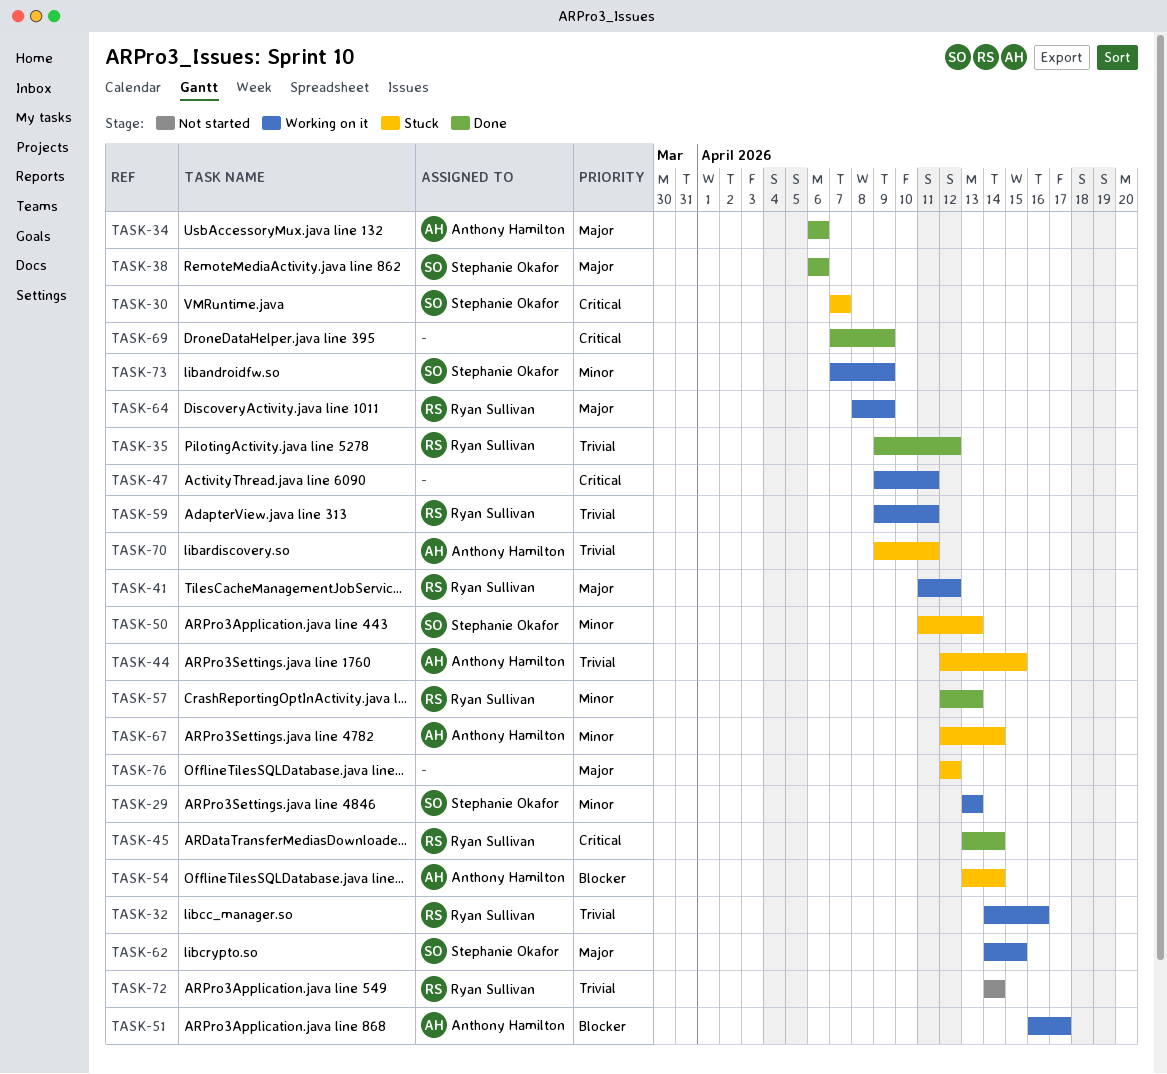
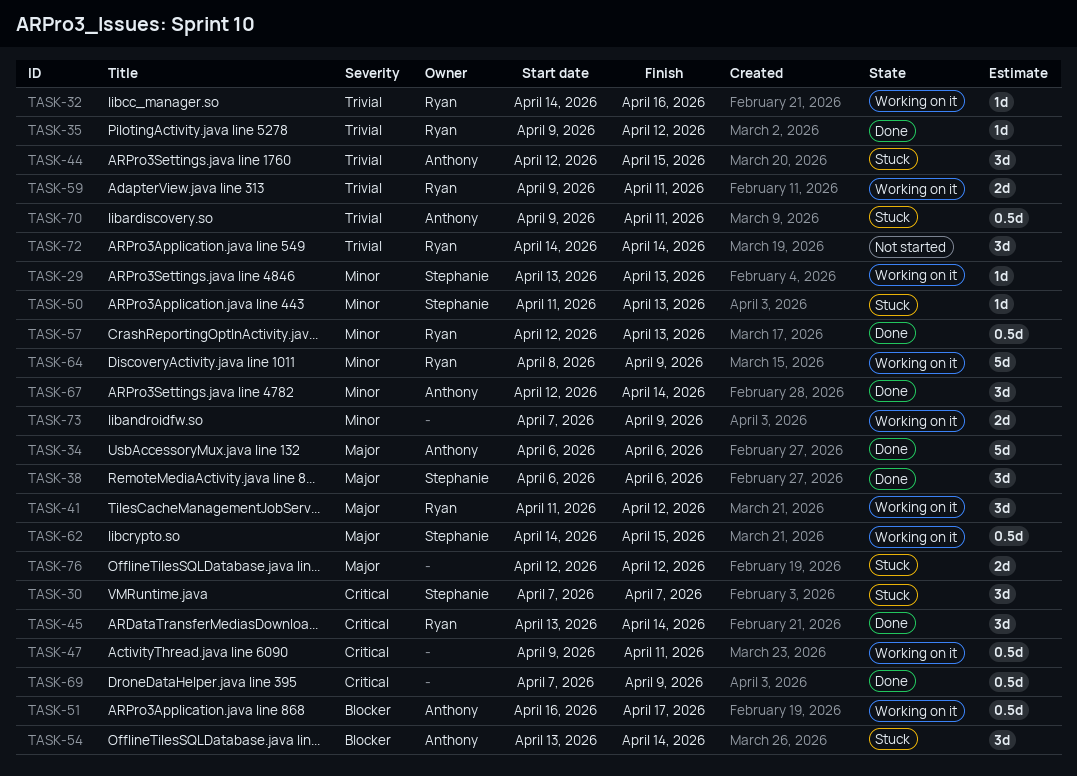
TASK-64, priority: Major -> Minor
TASK-67, status: Stuck -> Done
TASK-73, owner: Stephanie Okafor -> none

